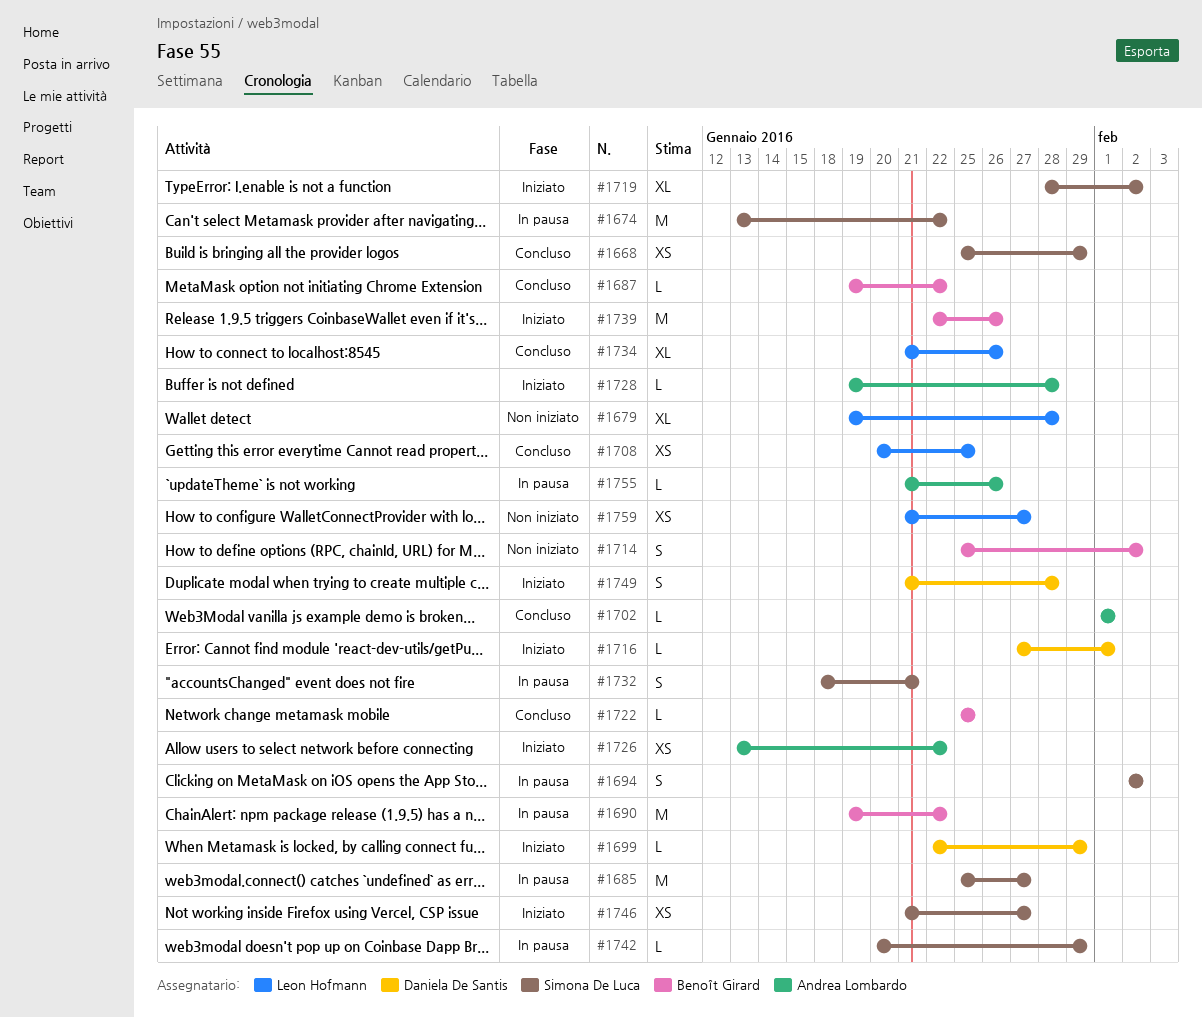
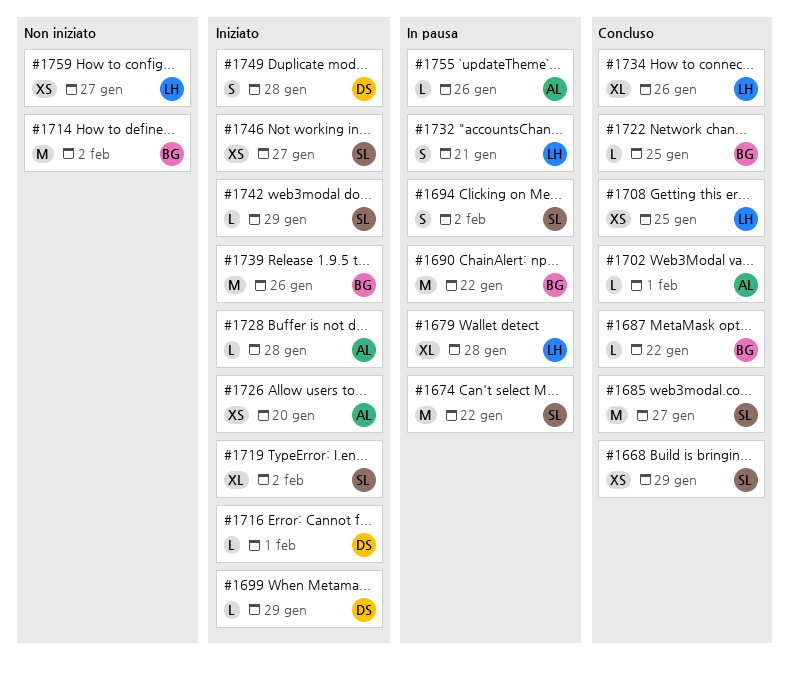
#1679, status: Non iniziato -> In pausa
#1685, status: In pausa -> Concluso
#1714, estimate: S -> M
#1726, due: Jan 22 -> Jan 20
#1732, owner: Simona De Luca -> Leon Hofmann
#1742, status: In pausa -> Iniziato

